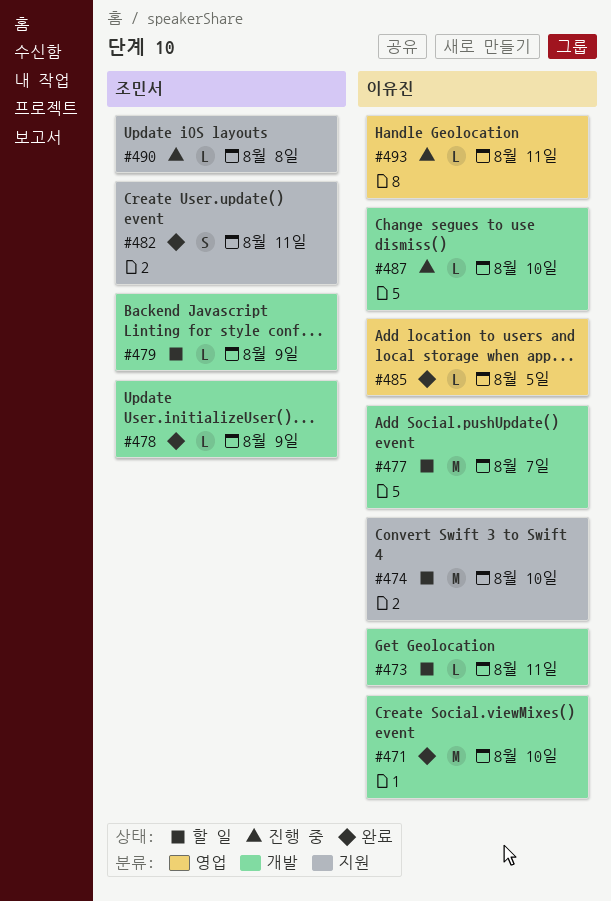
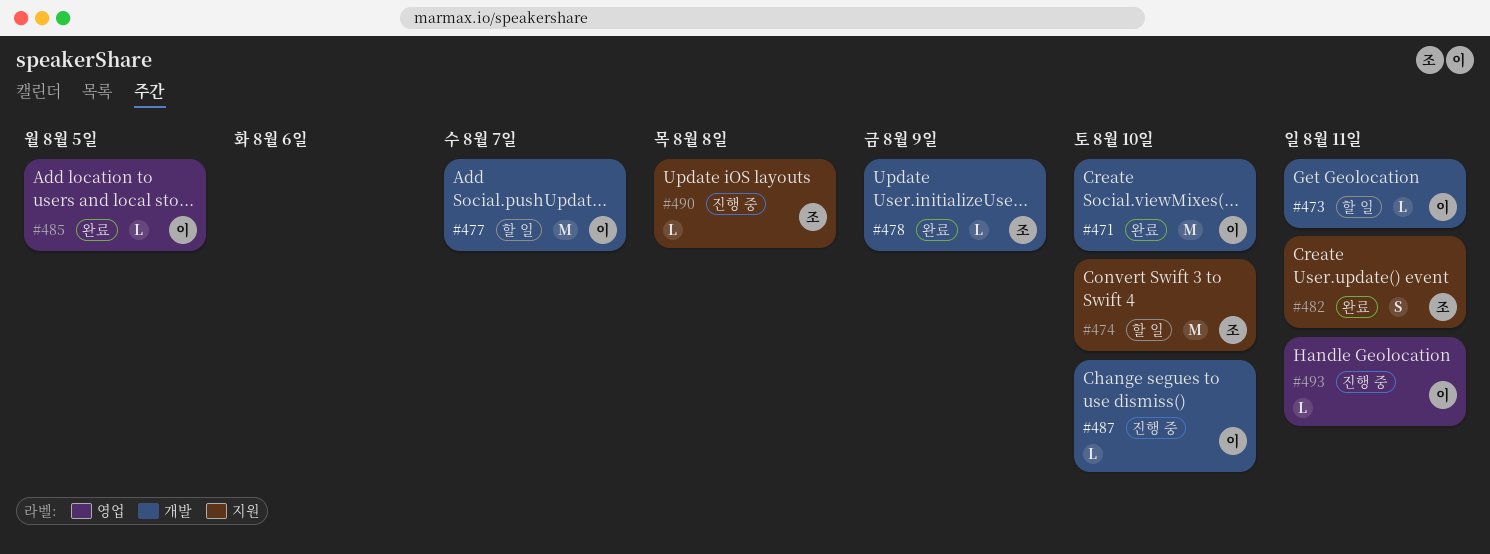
#474, owner: 이유진 -> 조민서
#479: present -> none

